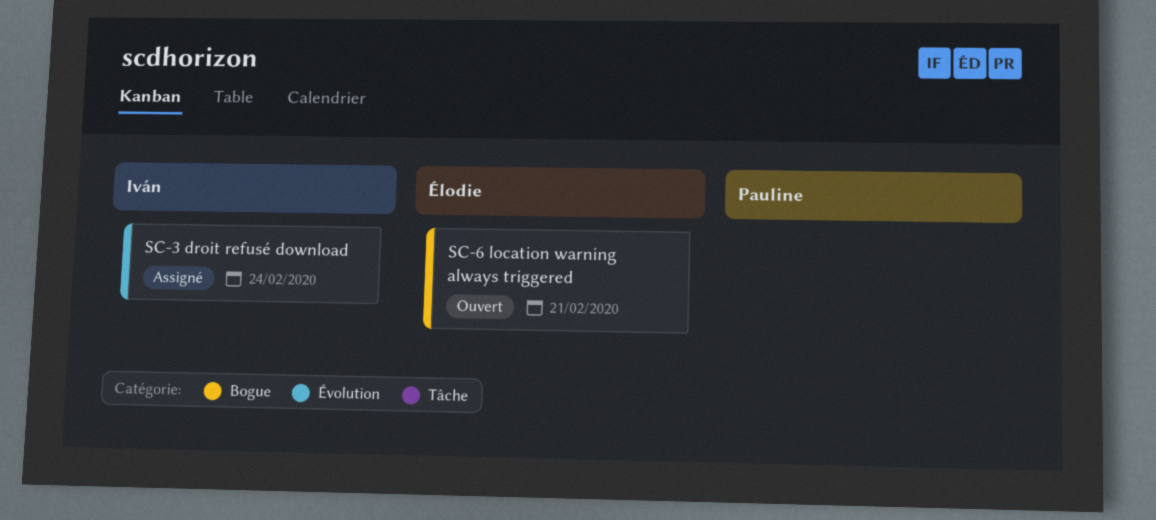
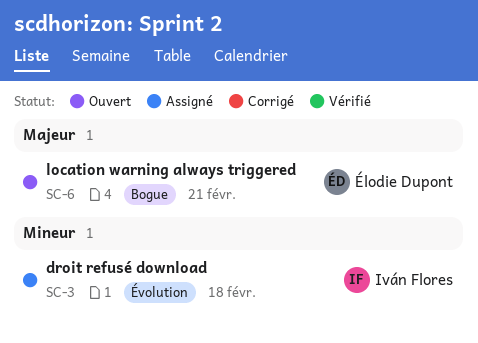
SC-3, due: Feb 24 -> Feb 18

